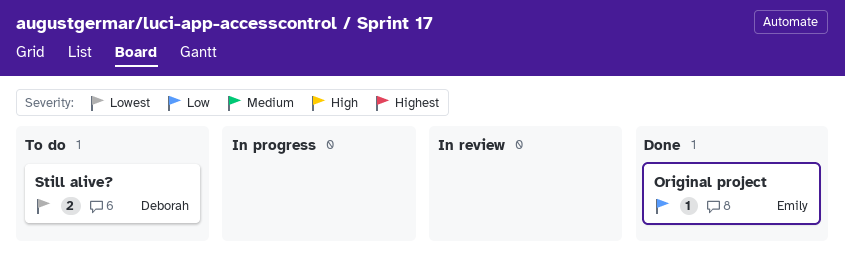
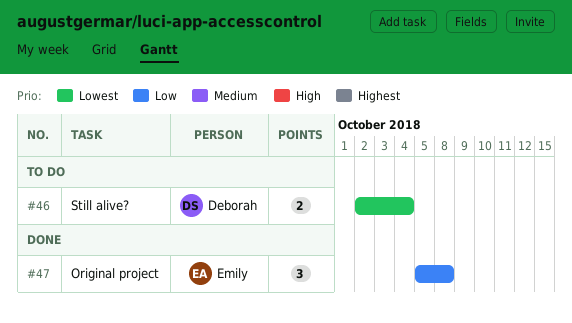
Original project, estimate: 1 -> 3

